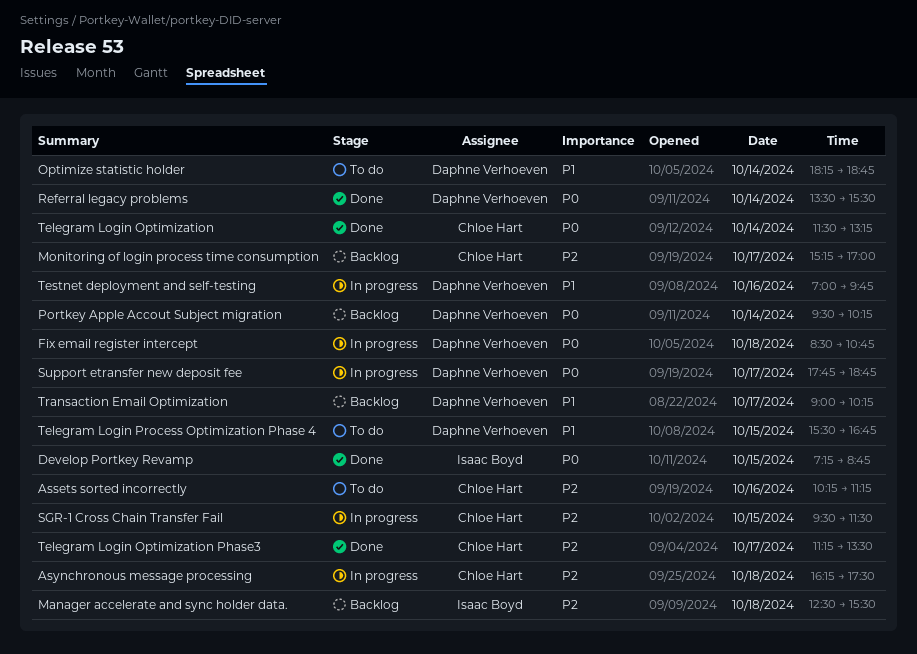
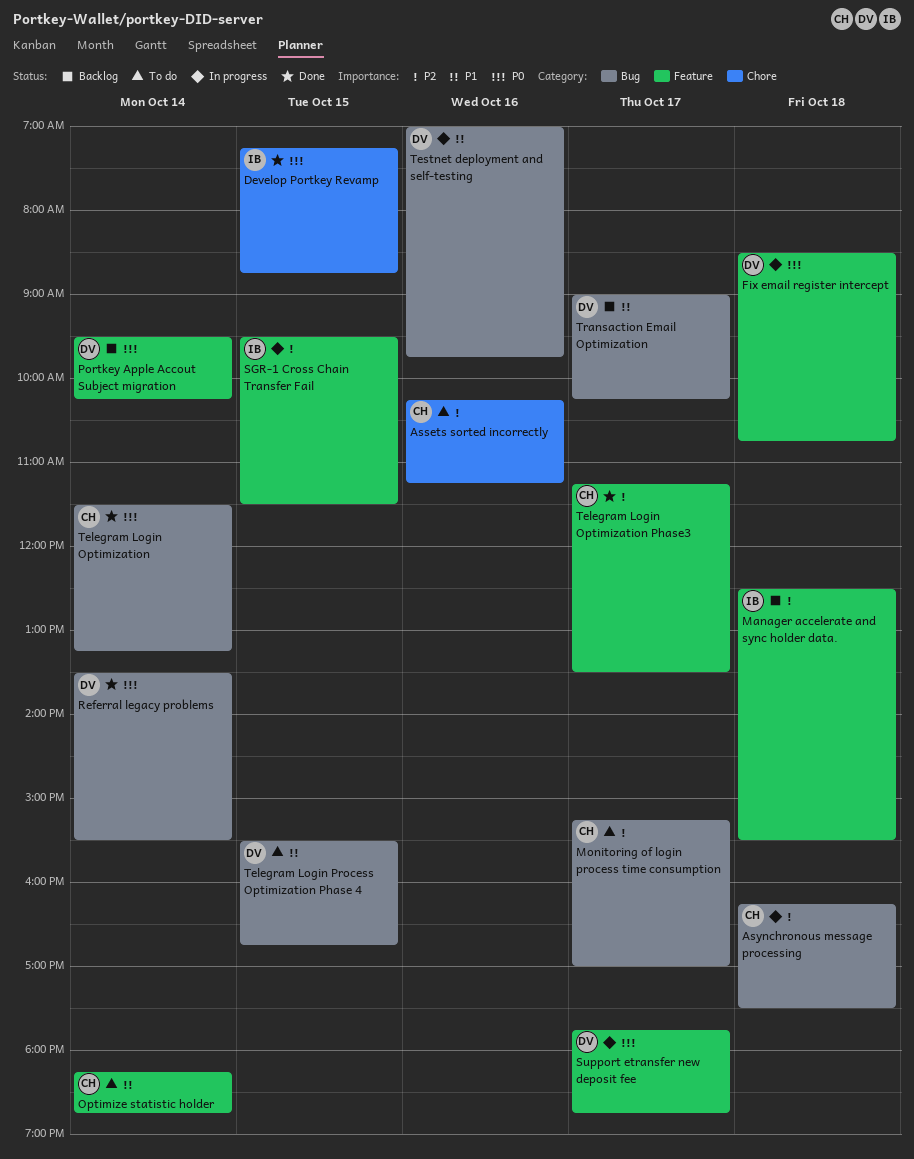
Monitoring of login process time consumption, status: Backlog -> To do
Optimize statistic holder, owner: Daphne Verhoeven -> Chloe Hart
SGR-1 Cross Chain Transfer Fail, owner: Chloe Hart -> Isaac Boyd

